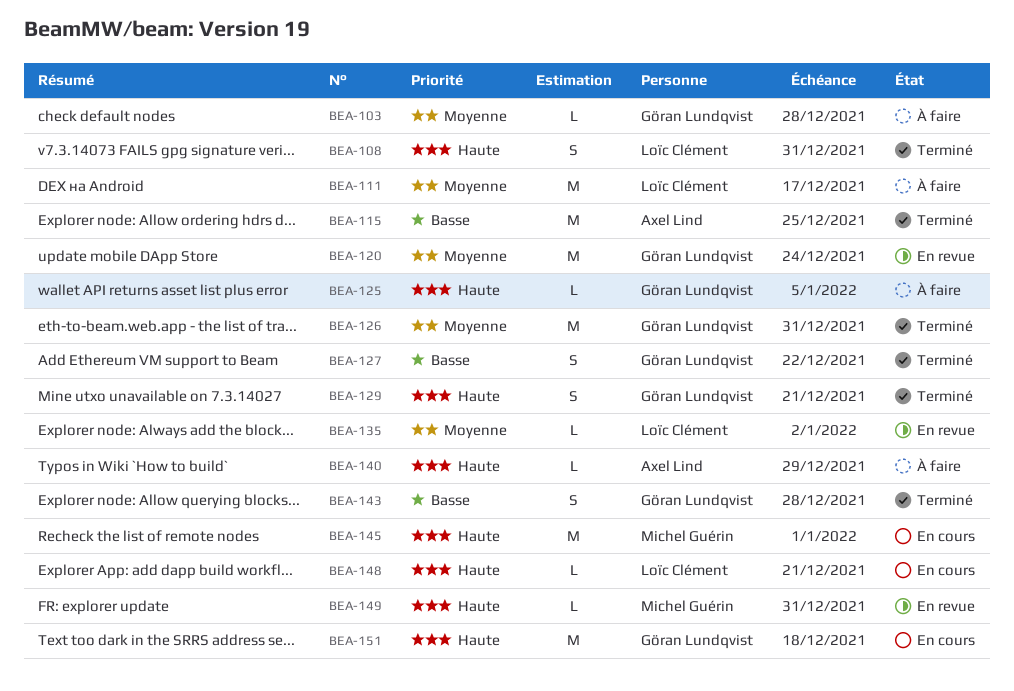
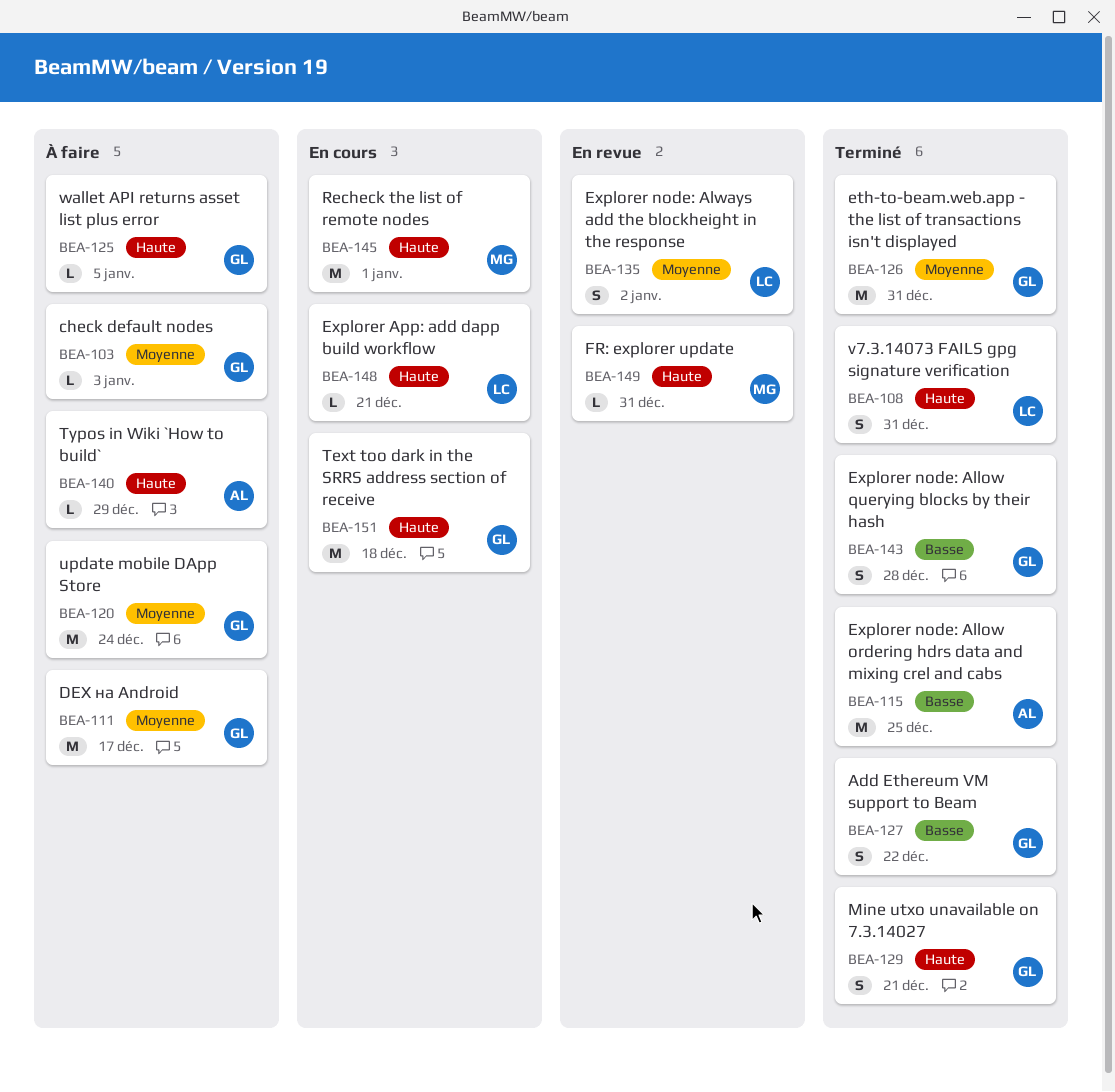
BEA-103, due: Dec 28 -> Jan 3
BEA-111, owner: Loïc Clément -> Göran Lundqvist
BEA-120, status: En revue -> À faire
BEA-135, estimate: L -> S

